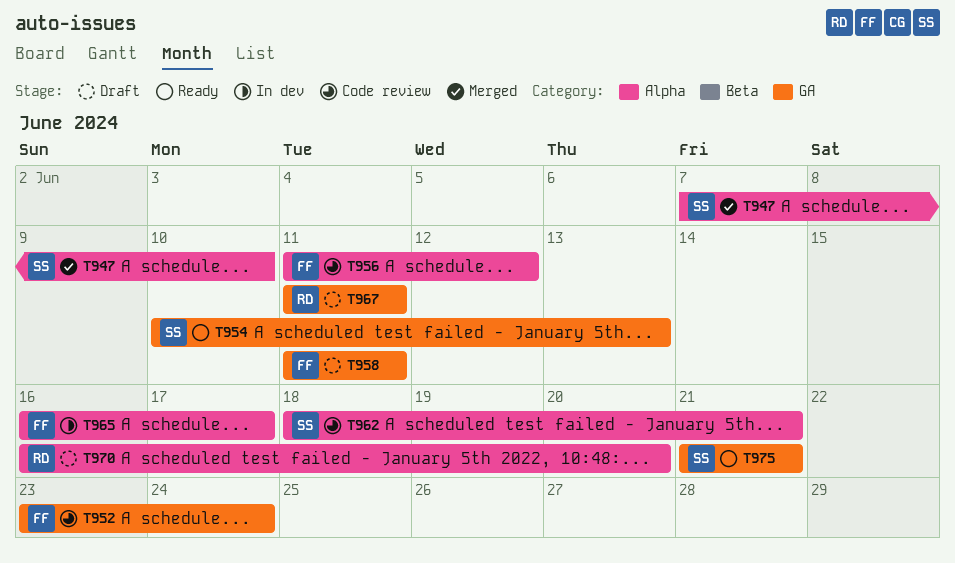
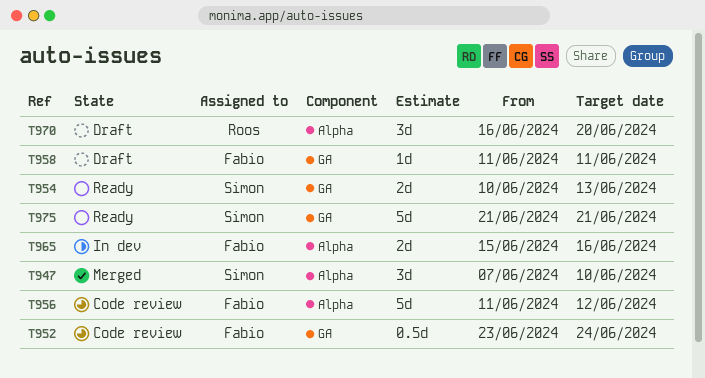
T962: present -> none
T965, start: Jun 16 -> Jun 15
T965, due: Jun 17 -> Jun 16
T967: present -> none

